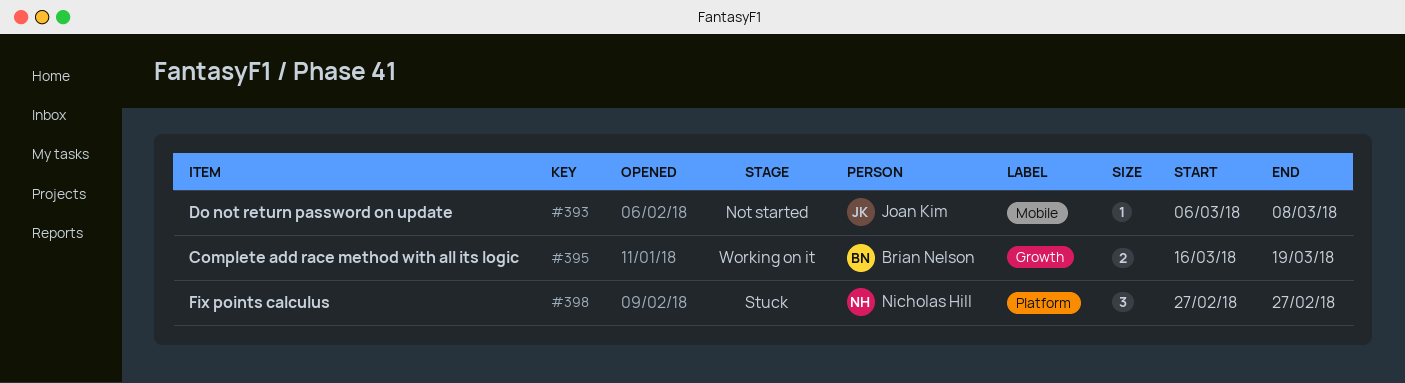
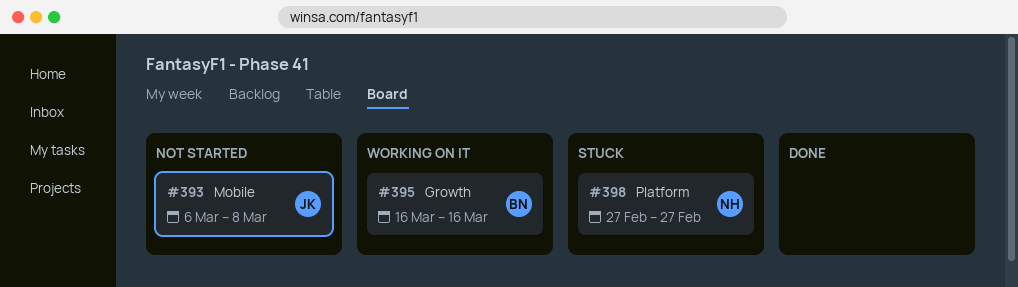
#395, due: Mar 19 -> Mar 16

